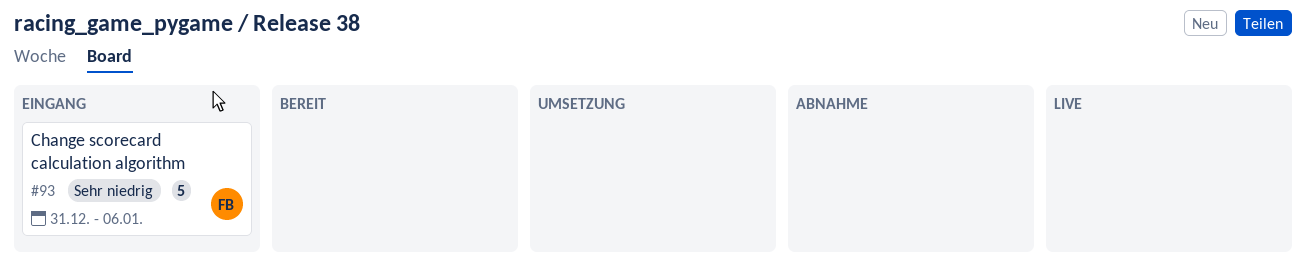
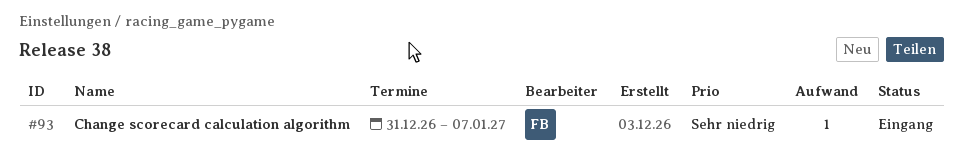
#93, estimate: 5 -> 1
#93, due: Jan 6 -> Jan 7

